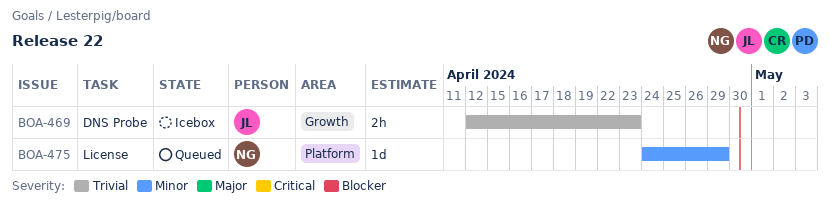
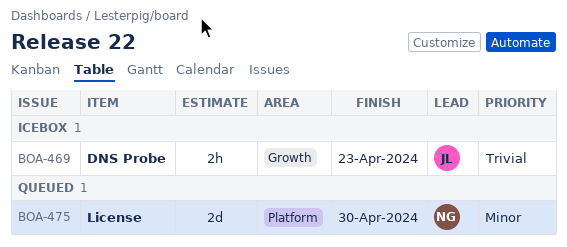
BOA-475, estimate: 1d -> 2d
BOA-475, due: Apr 29 -> Apr 30

